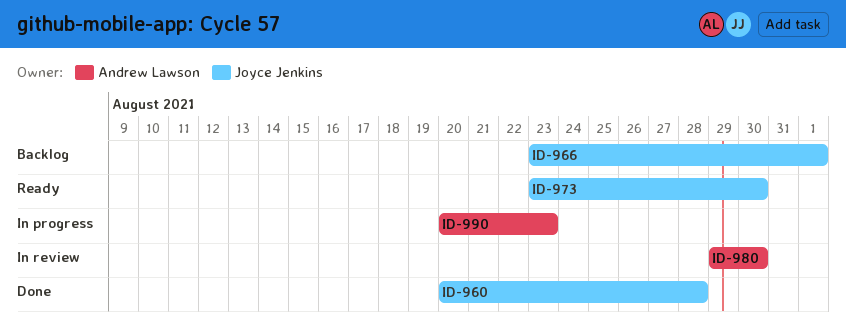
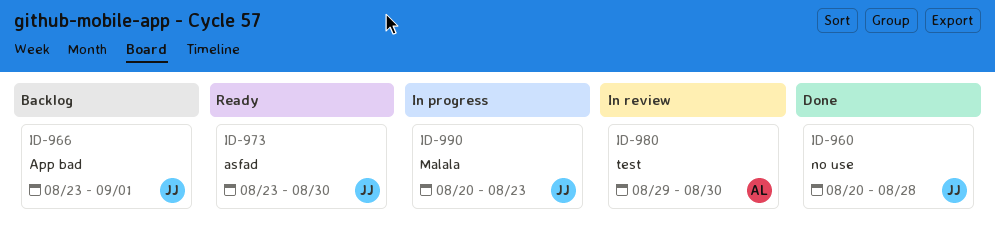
ID-990, owner: Andrew Lawson -> Joyce Jenkins

